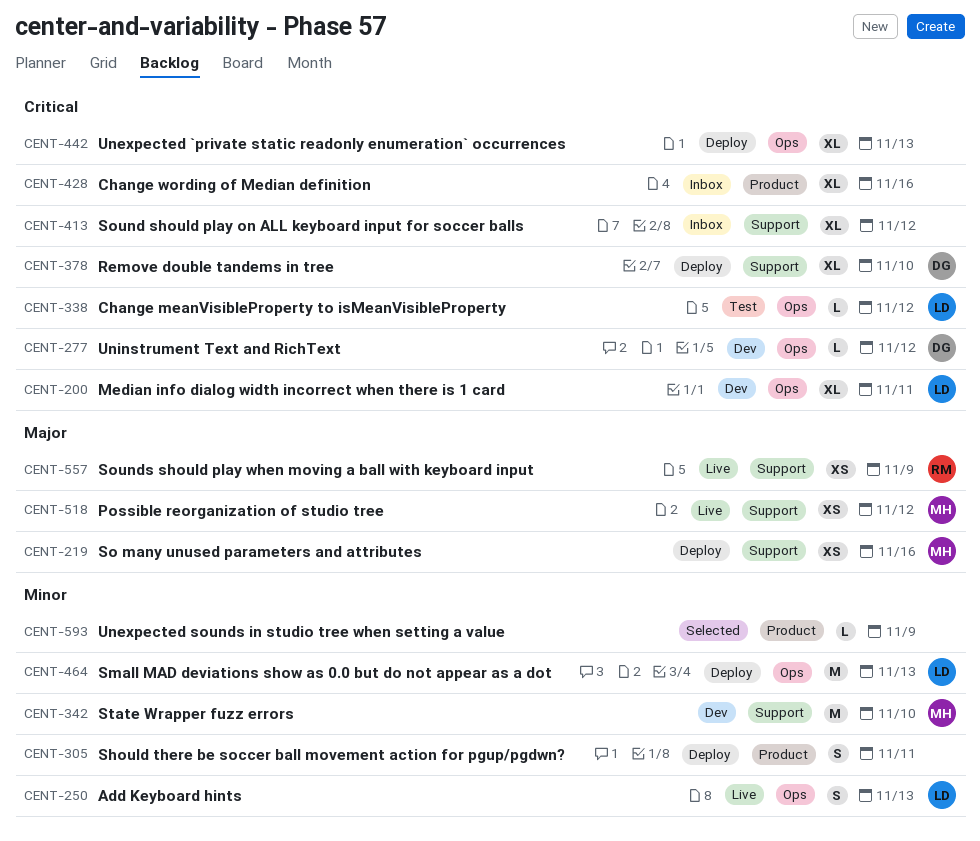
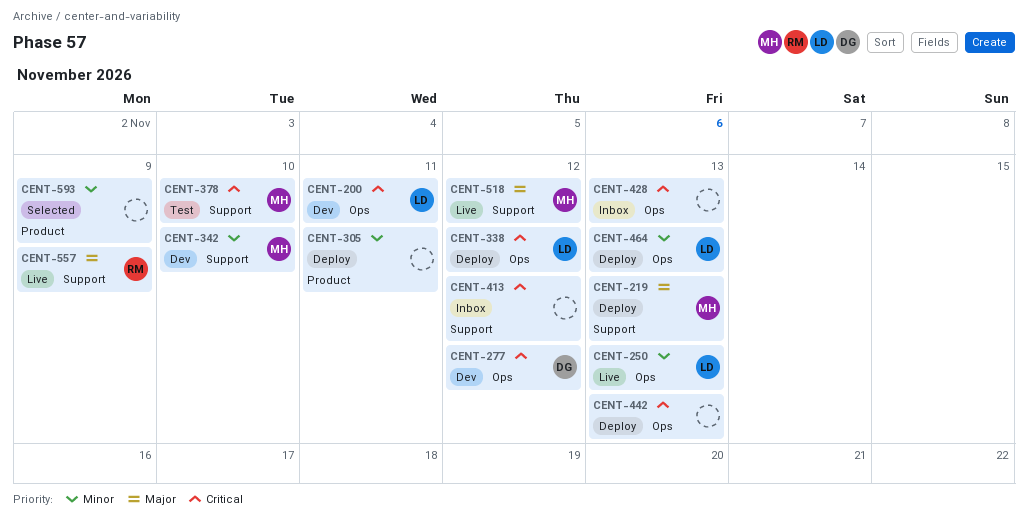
CENT-219, due: Nov 16 -> Nov 13
CENT-338, status: Test -> Deploy
CENT-378, status: Deploy -> Test
CENT-378, owner: DG -> MH
CENT-428, label: Product -> Ops
CENT-428, due: Nov 16 -> Nov 13

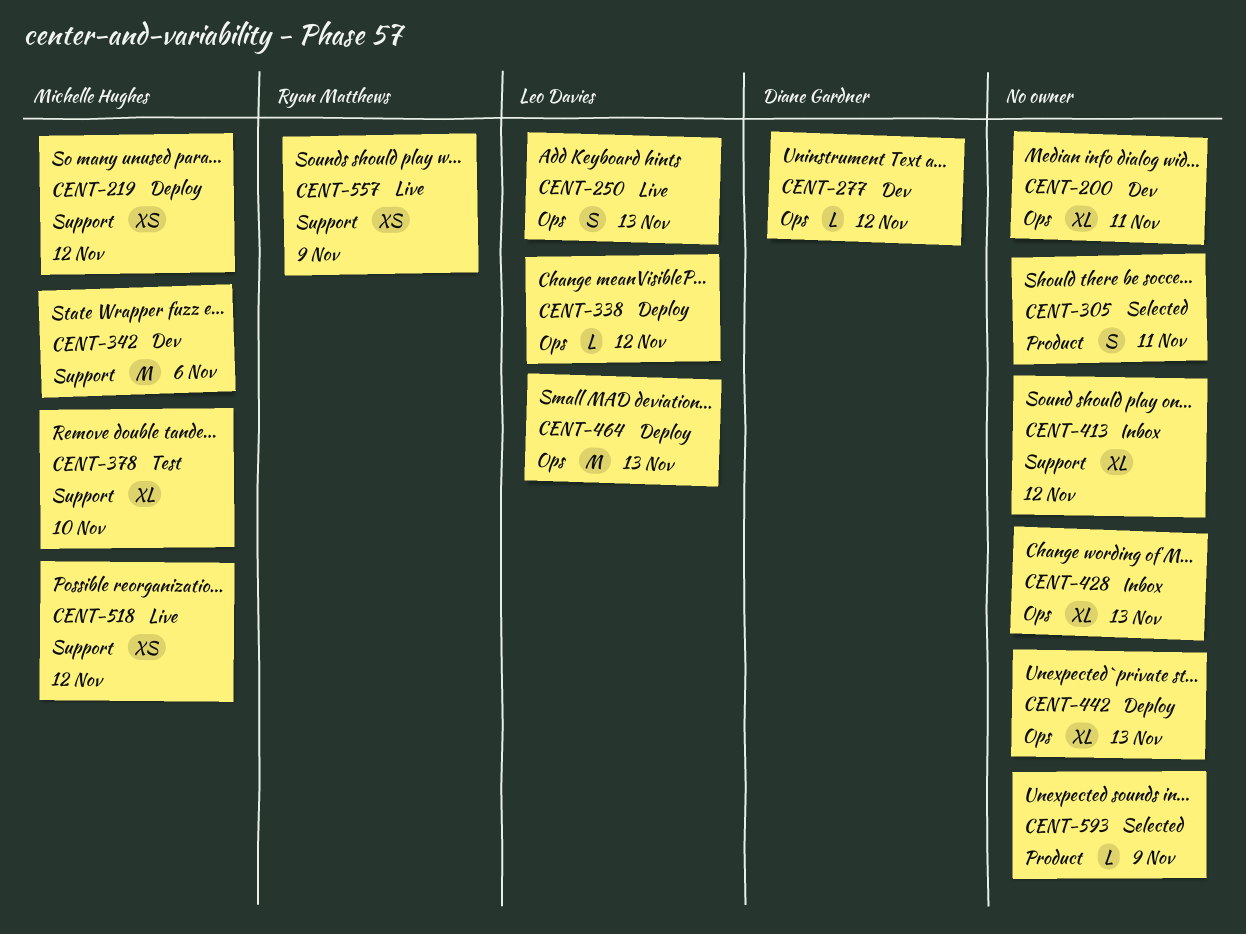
CENT-200, owner: Leo Davies -> none
CENT-219, due: Nov 13 -> Nov 12
CENT-305, status: Deploy -> Selected
CENT-342, due: Nov 10 -> Nov 6

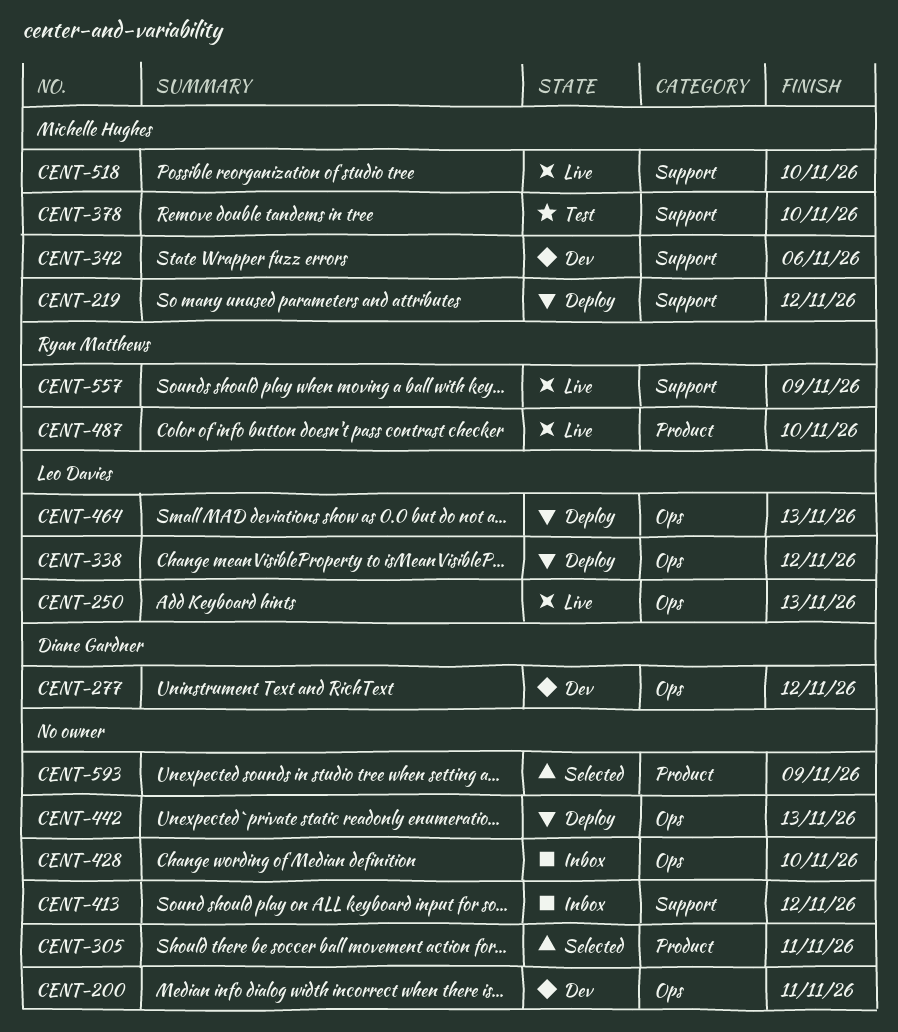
CENT-428, due: Nov 13 -> Nov 10
CENT-487: none -> present
CENT-518, due: Nov 12 -> Nov 10

